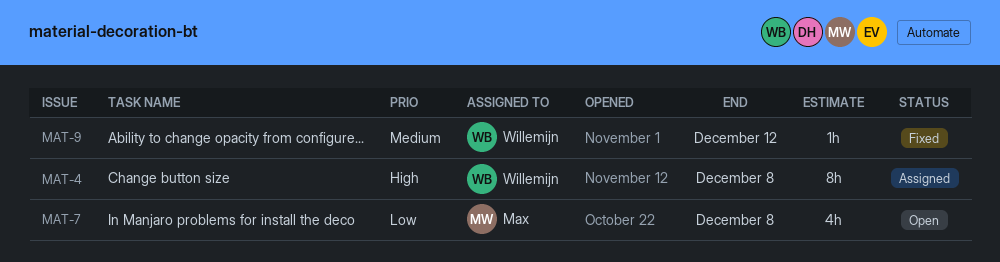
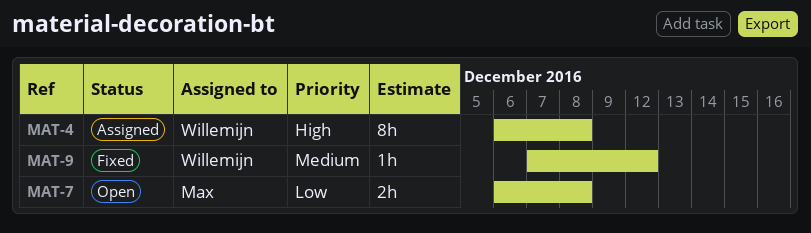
MAT-7, estimate: 4h -> 2h

